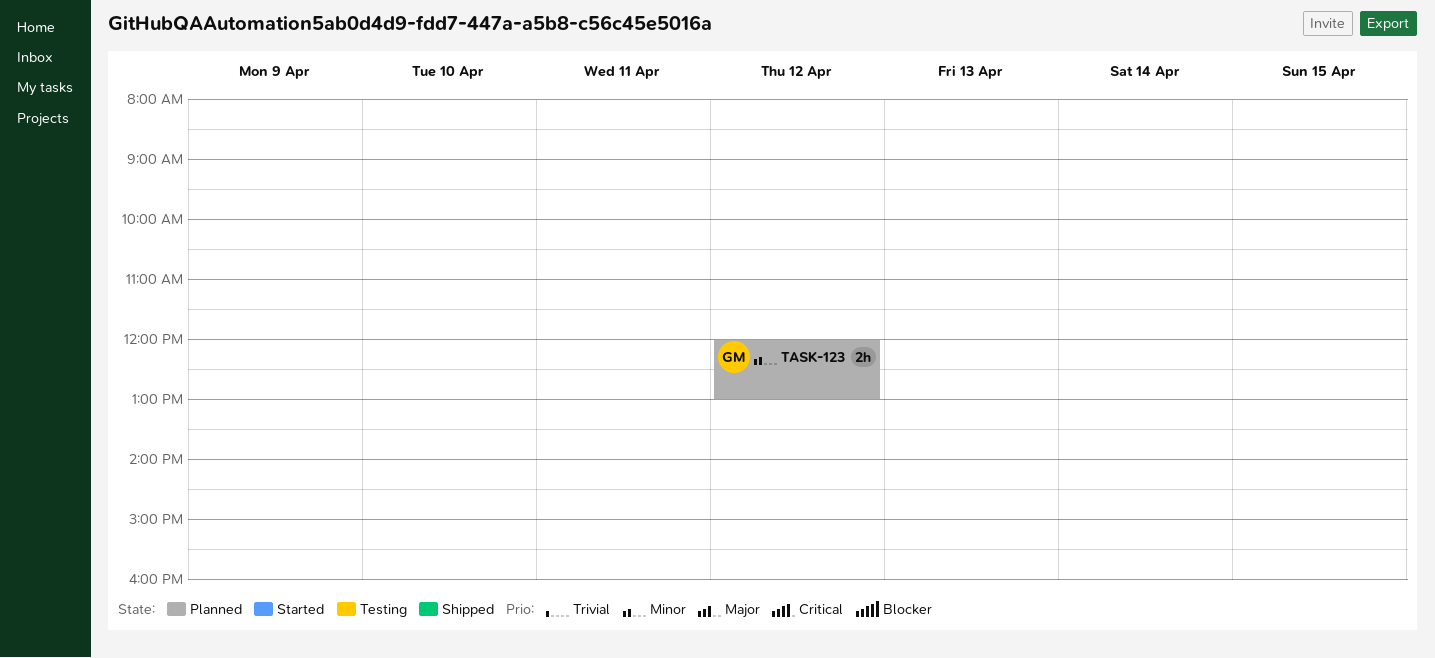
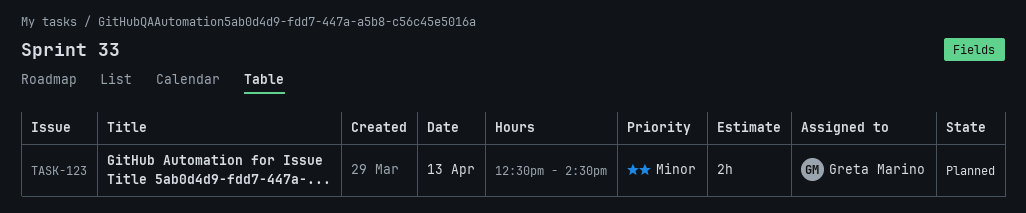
TASK-123, day: Apr 12 -> Apr 13
TASK-123, begins: 12:00 -> 12:30
TASK-123, ends: 13:00 -> 14:30

